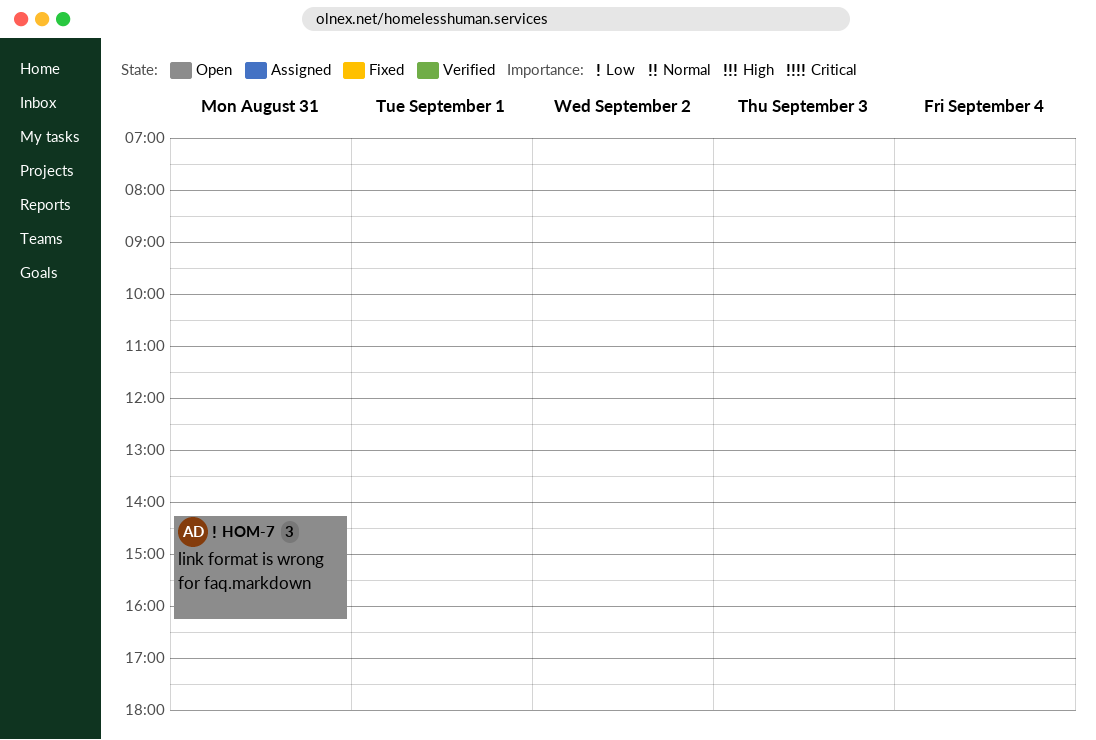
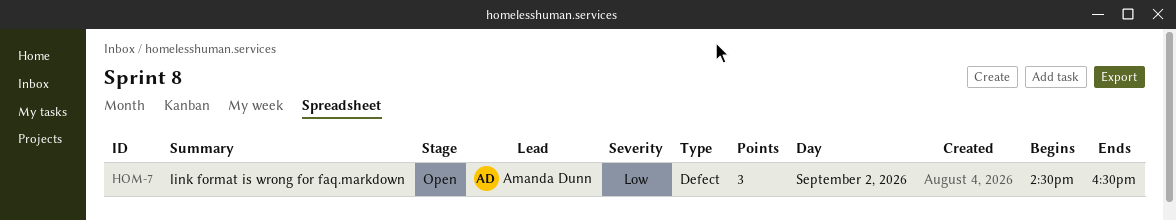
HOM-7, day: Aug 31 -> Sep 2
HOM-7, begins: 14:15 -> 14:30
HOM-7, ends: 16:15 -> 16:30

